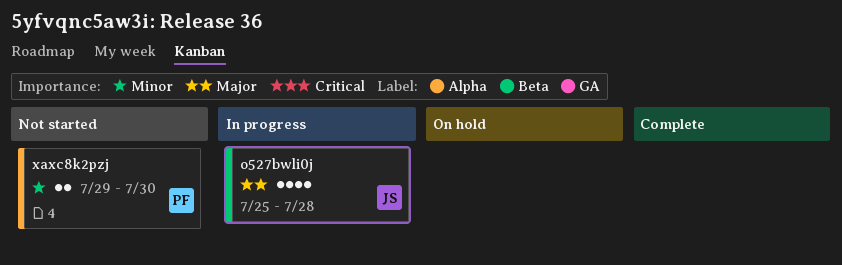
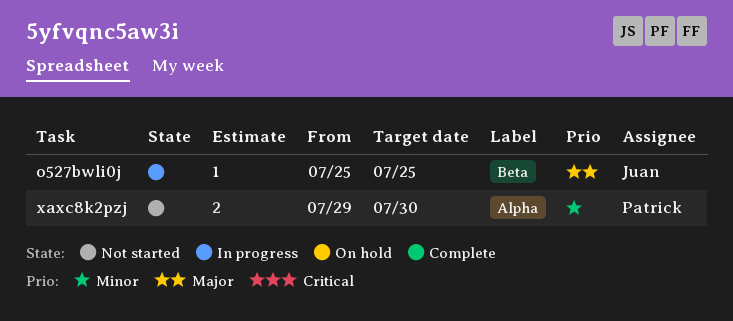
o527bwli0j, estimate: 4 -> 1
o527bwli0j, due: Jul 28 -> Jul 25

